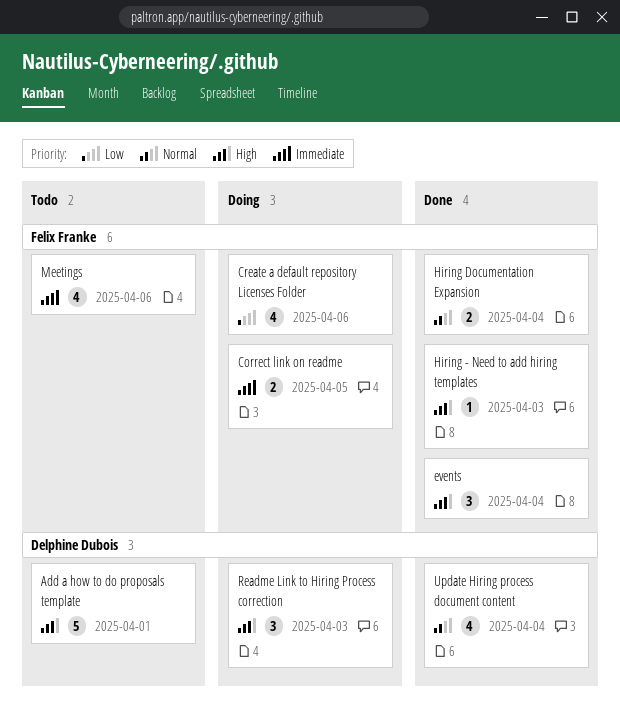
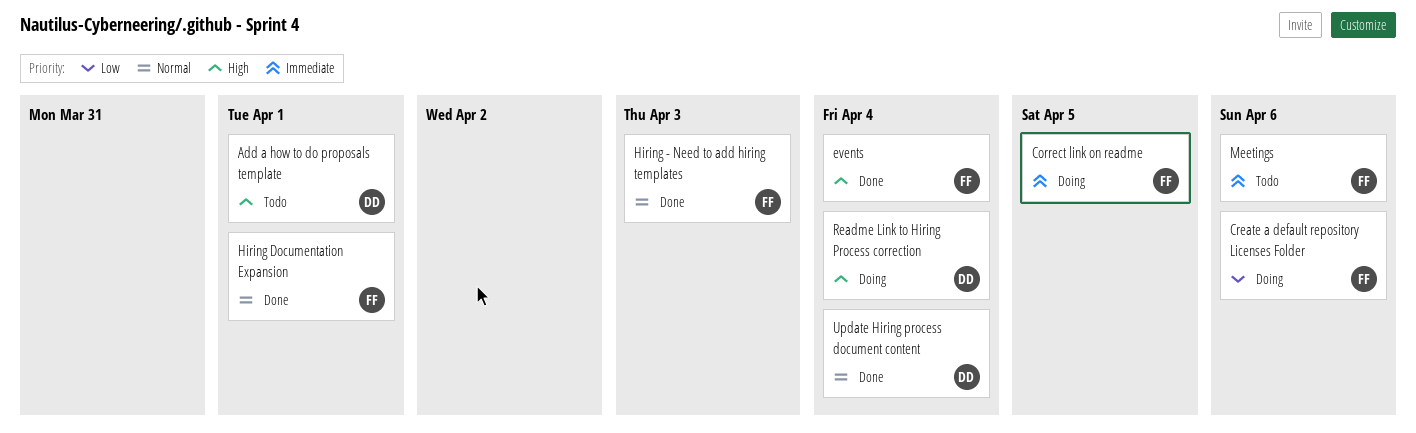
Hiring - Need to add hiring templates, priority: High -> Normal
Hiring Documentation Expansion, due: Apr 4 -> Apr 1
Readme Link to Hiring Process correction, due: Apr 3 -> Apr 4

